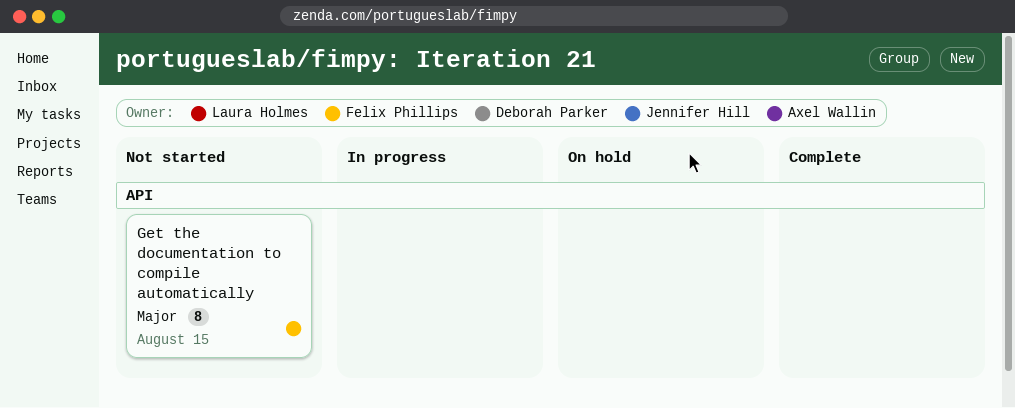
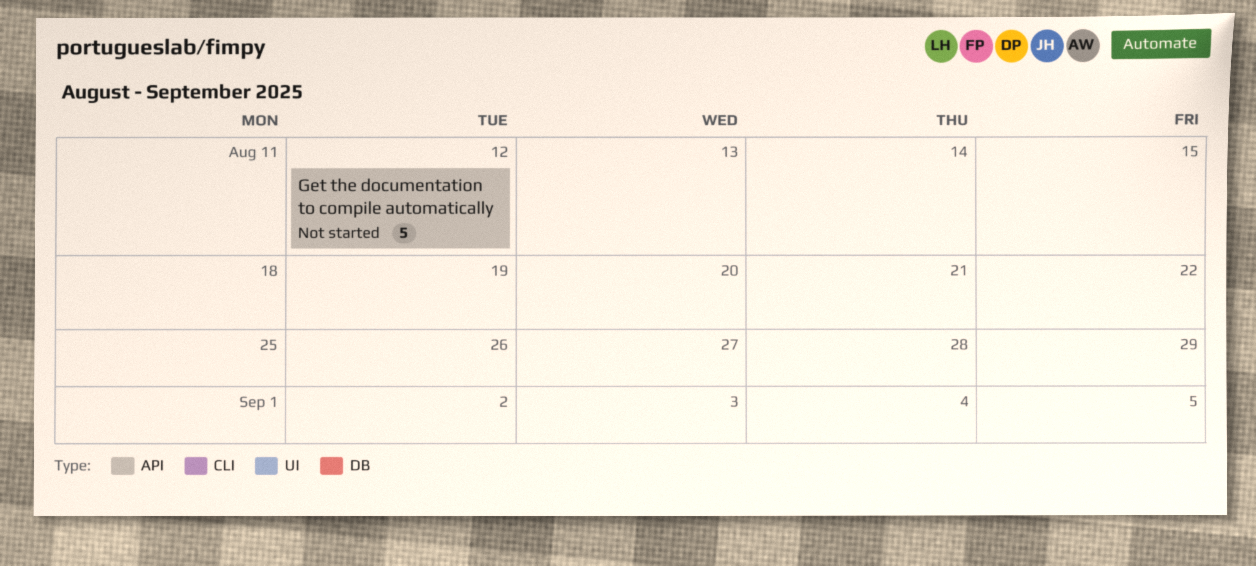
Get the documentation to compile automatically, estimate: 8 -> 5
Get the documentation to compile automatically, due: Aug 15 -> Aug 12

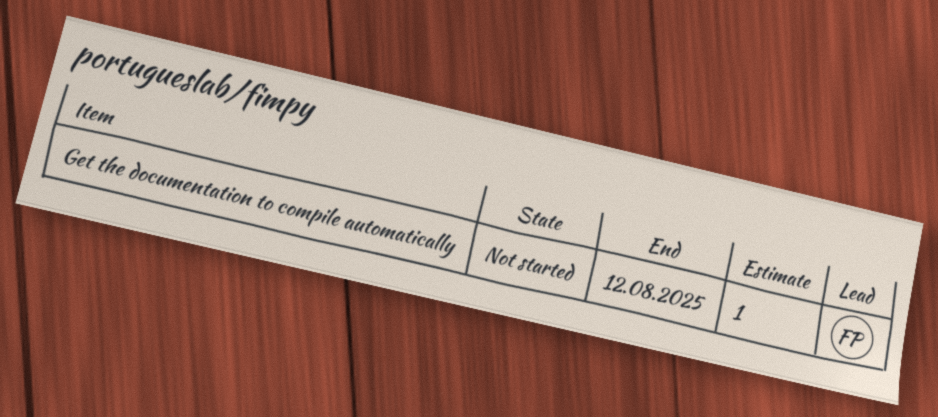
Get the documentation to compile automatically, estimate: 5 -> 1

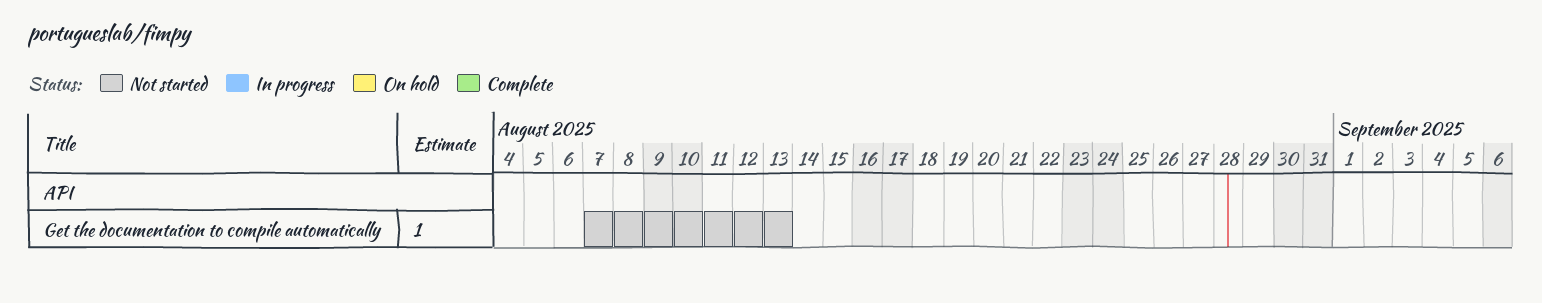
Get the documentation to compile automatically, due: Aug 12 -> Aug 13

